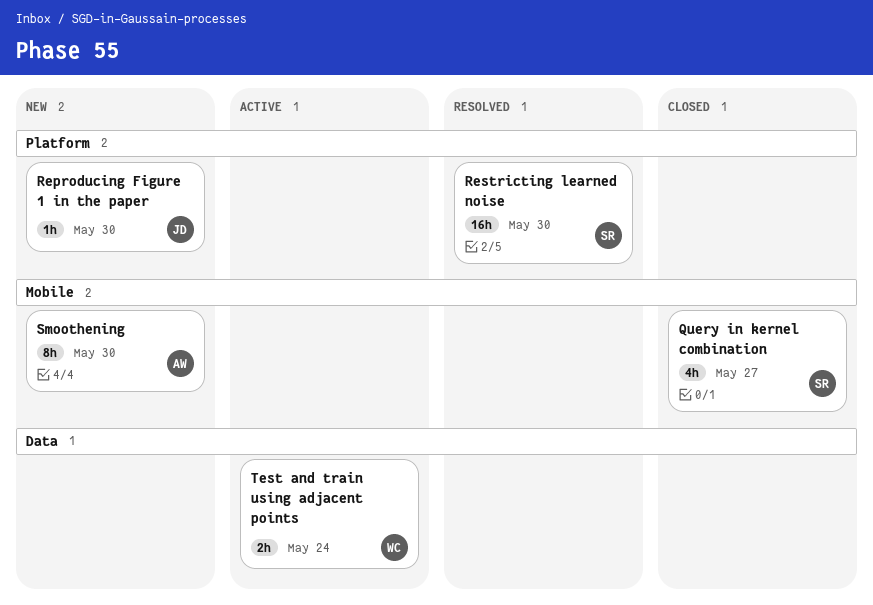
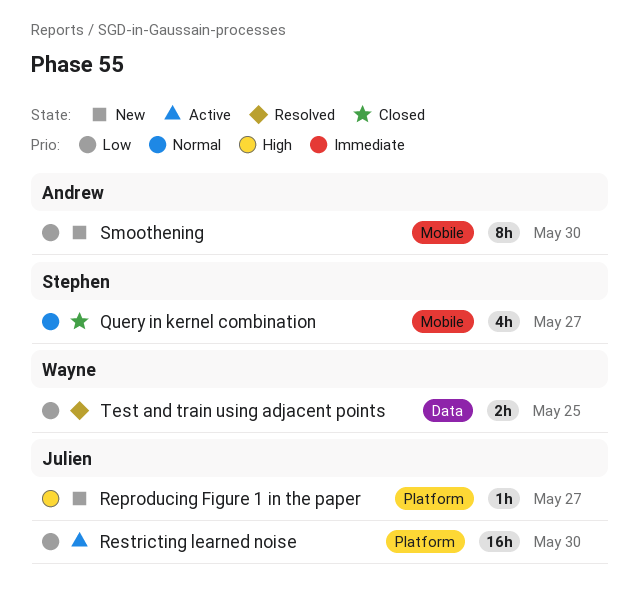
Reproducing Figure 1 in the paper, due: May 30 -> May 27
Restricting learned noise, status: Resolved -> Active
Restricting learned noise, owner: Stephen -> Julien
Test and train using adjacent points, status: Active -> Resolved
Test and train using adjacent points, due: May 24 -> May 25

